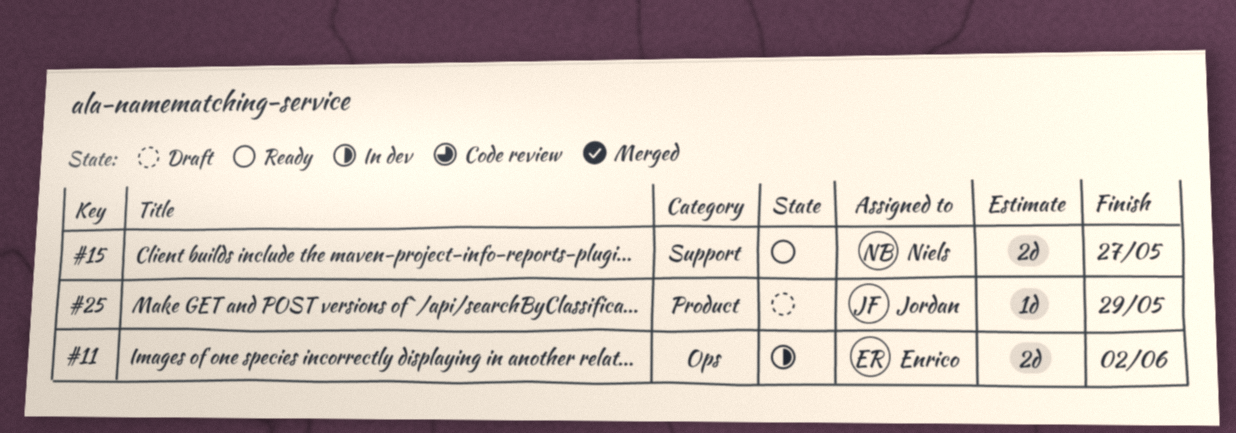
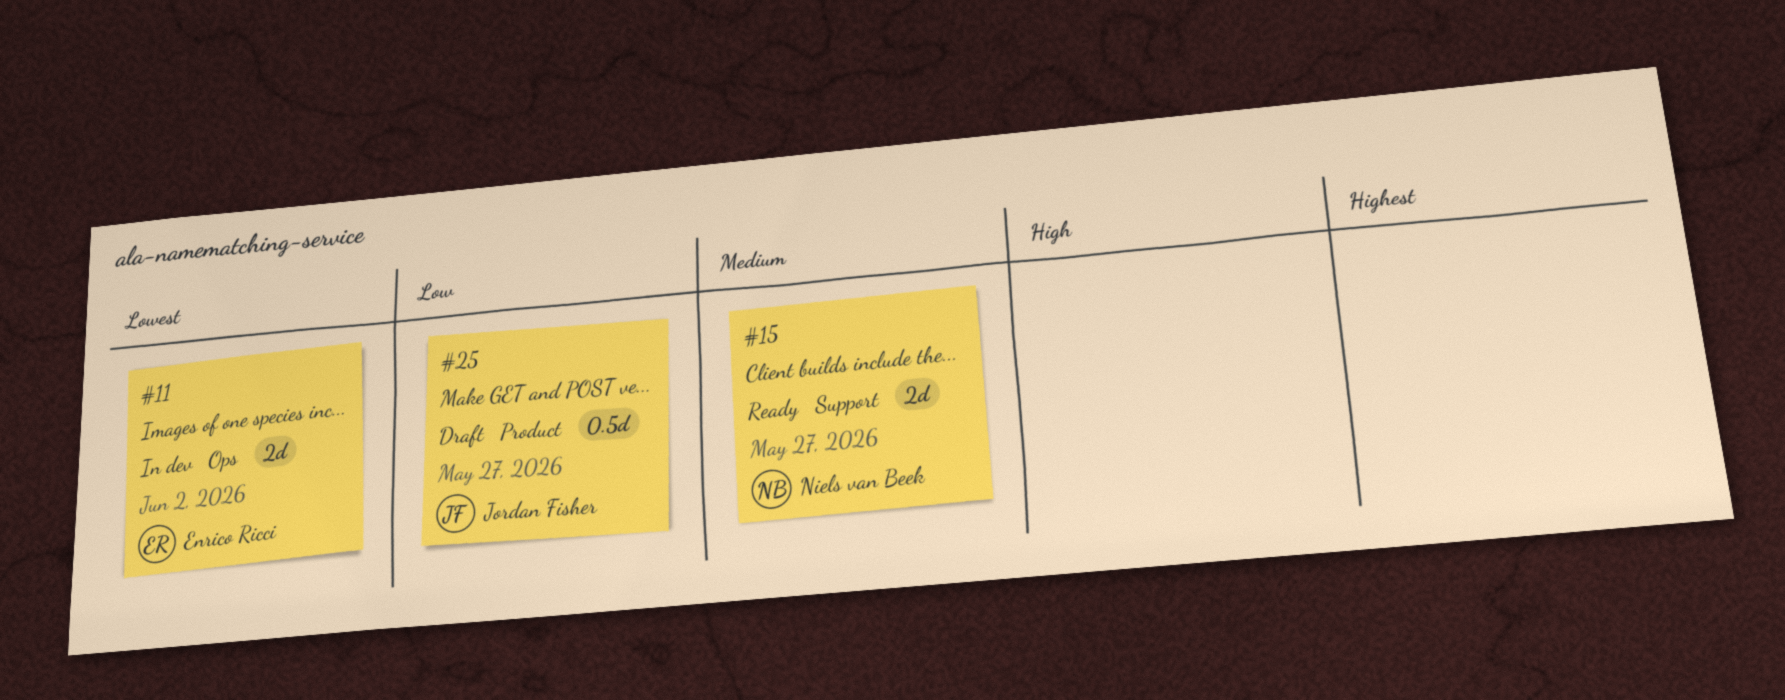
#25, estimate: 1d -> 0.5d
#25, due: May 29 -> May 27

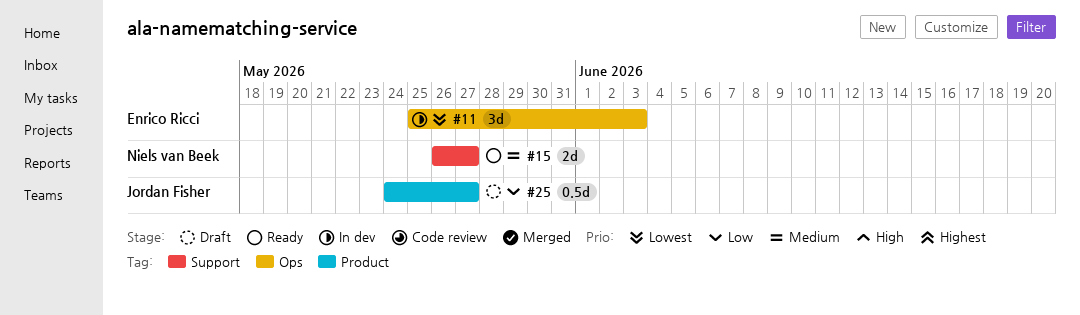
#11, estimate: 2d -> 3d
#11, due: Jun 2 -> Jun 3

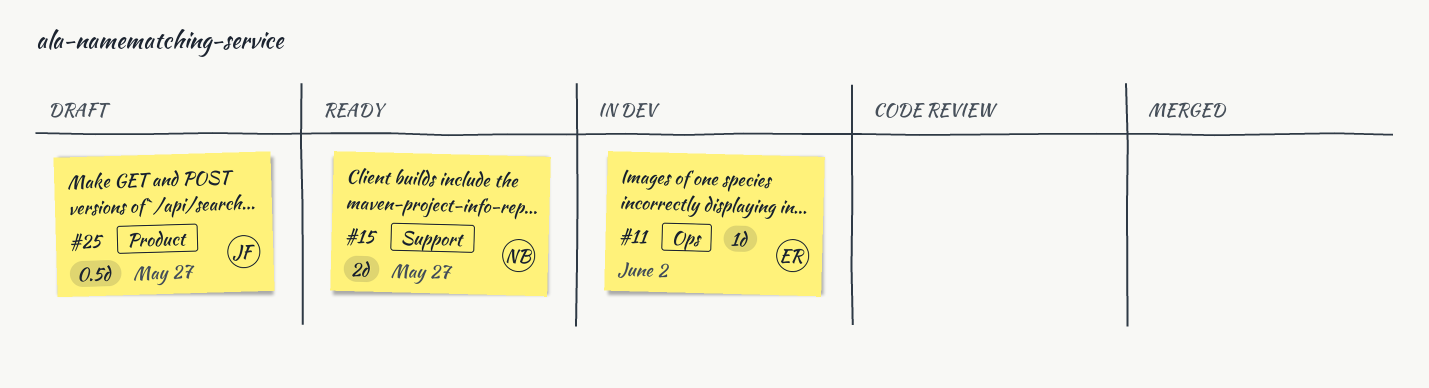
#11, estimate: 3d -> 1d
#11, due: Jun 3 -> Jun 2

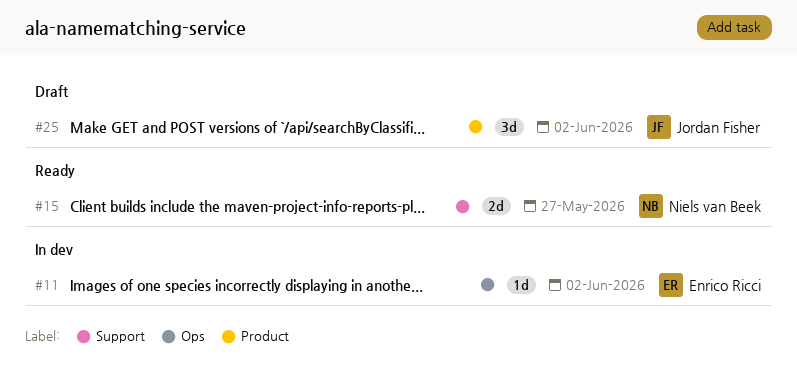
#25, estimate: 0.5d -> 3d
#25, due: May 27 -> Jun 2

